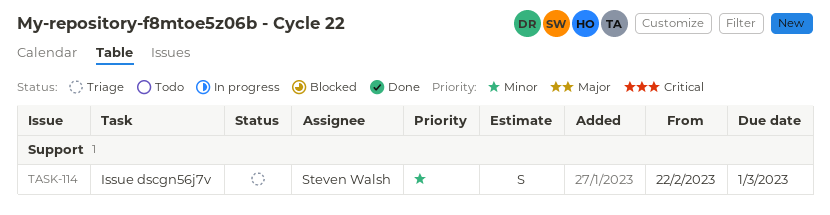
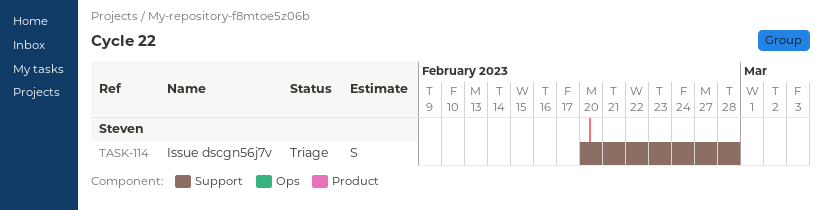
TASK-114, start: Feb 22 -> Feb 20
TASK-114, due: Mar 1 -> Feb 28

